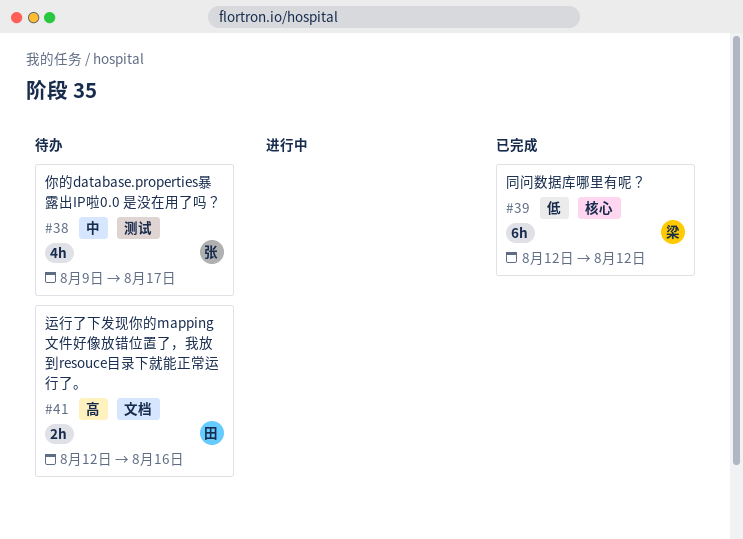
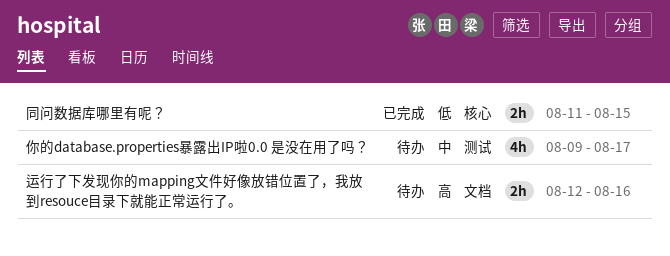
同问数据库哪里有呢？, estimate: 6h -> 2h
同问数据库哪里有呢？, start: Aug 12 -> Aug 11
同问数据库哪里有呢？, due: Aug 12 -> Aug 15

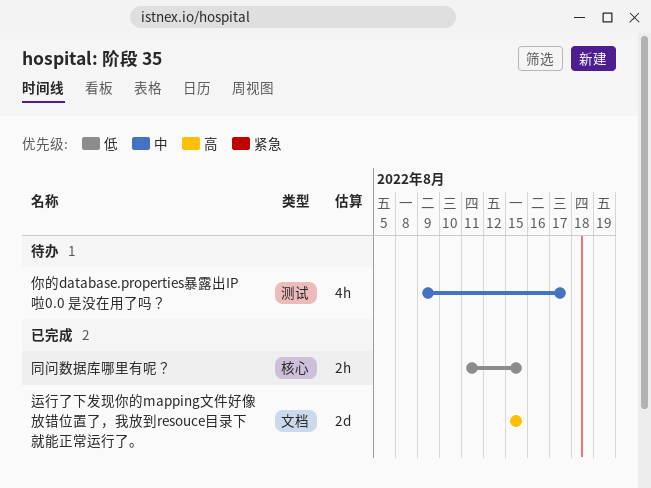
运行了下发现你的mapping文件好像放错位置了，我放到resouce目录下就能正常运行了。, status: 待办 -> 已完成
运行了下发现你的mapping文件好像放错位置了，我放到resouce目录下就能正常运行了。, estimate: 2h -> 2d
运行了下发现你的mapping文件好像放错位置了，我放到resouce目录下就能正常运行了。, start: Aug 12 -> Aug 15
运行了下发现你的mapping文件好像放错位置了，我放到resouce目录下就能正常运行了。, due: Aug 16 -> Aug 15

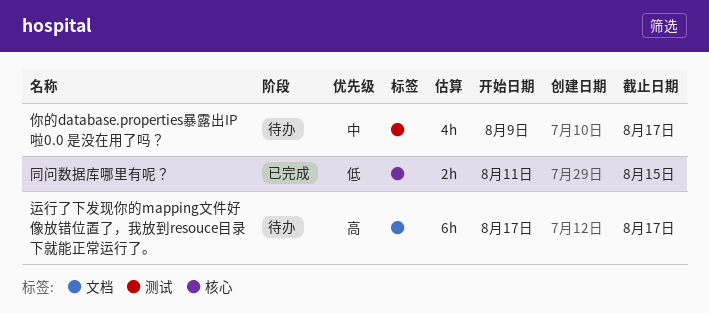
运行了下发现你的mapping文件好像放错位置了，我放到resouce目录下就能正常运行了。, status: 已完成 -> 待办
运行了下发现你的mapping文件好像放错位置了，我放到resouce目录下就能正常运行了。, estimate: 2d -> 6h
运行了下发现你的mapping文件好像放错位置了，我放到resouce目录下就能正常运行了。, start: Aug 15 -> Aug 17
运行了下发现你的mapping文件好像放错位置了，我放到resouce目录下就能正常运行了。, due: Aug 15 -> Aug 17

